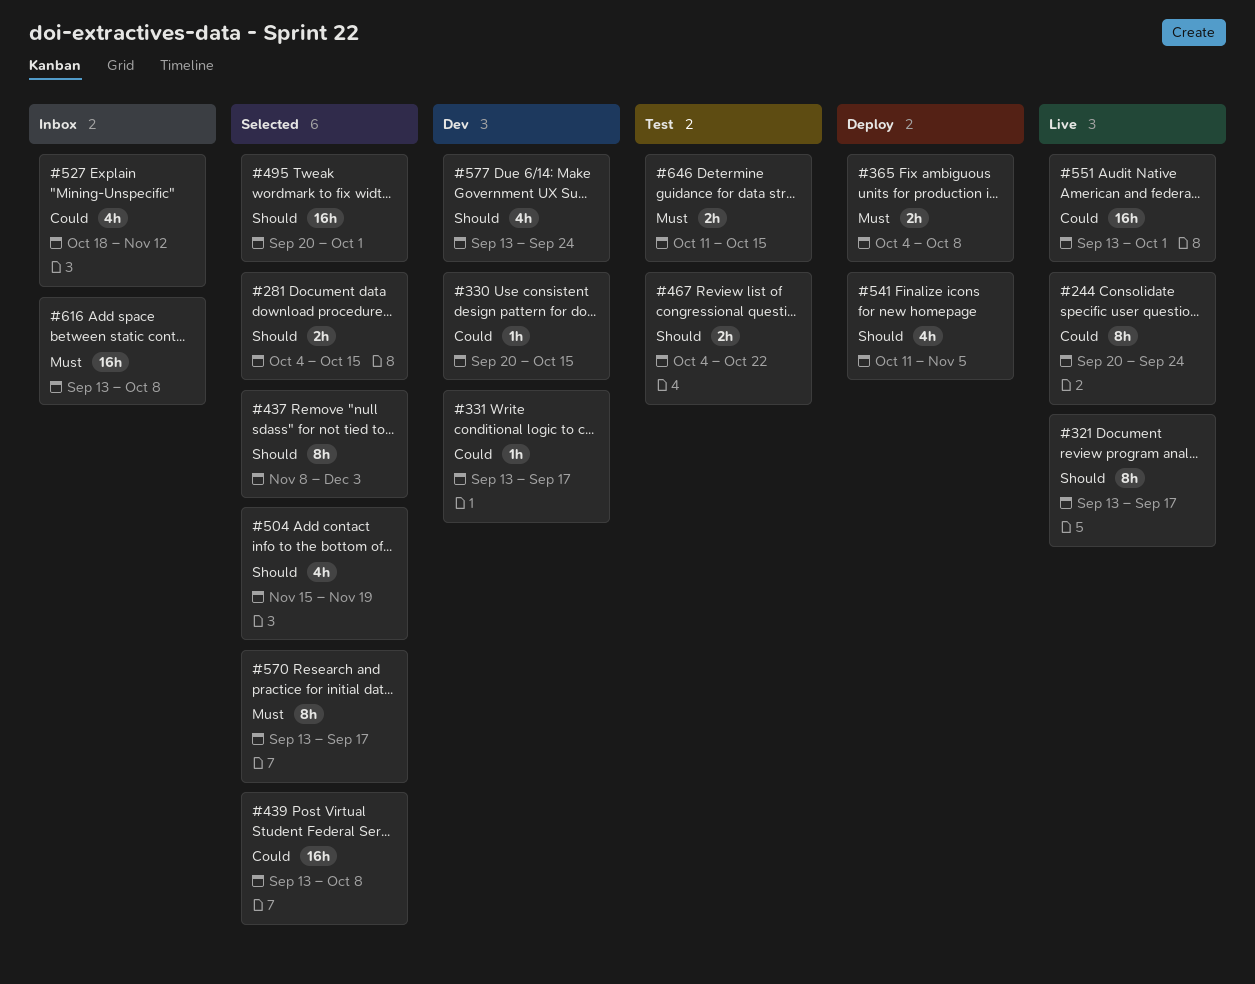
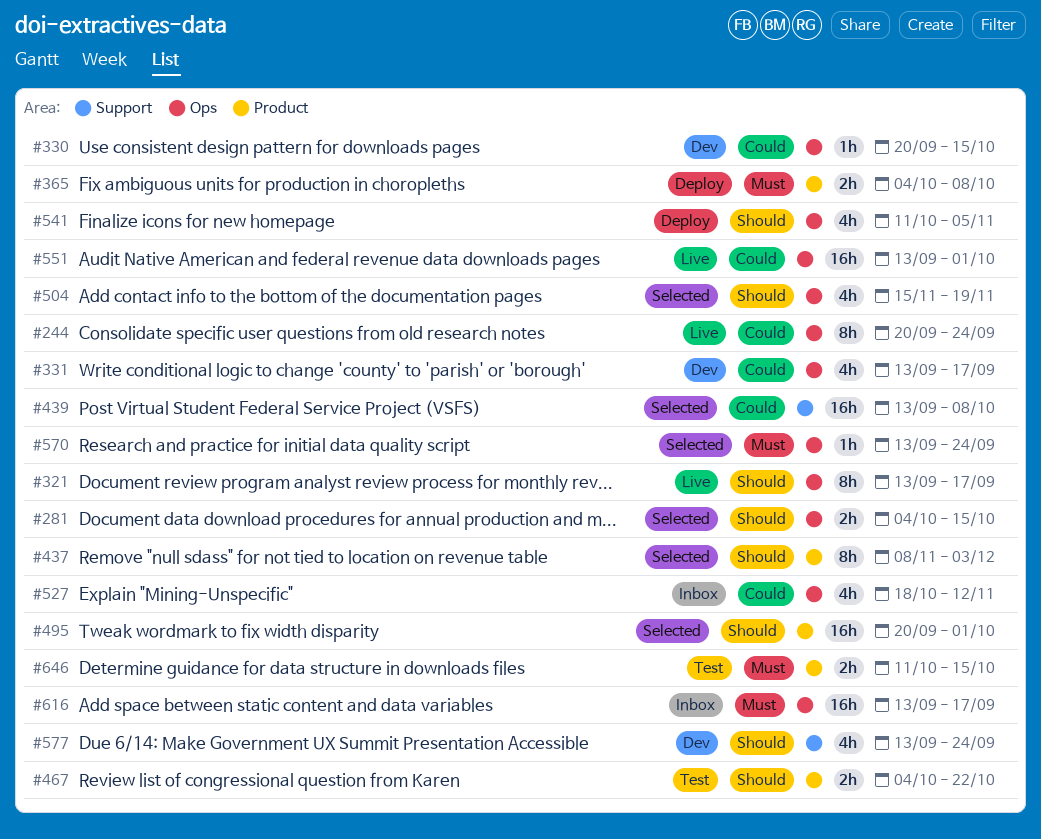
#331, estimate: 1h -> 4h
#570, estimate: 8h -> 1h
#570, due: Sep 17 -> Sep 24
#616, due: Oct 8 -> Sep 17

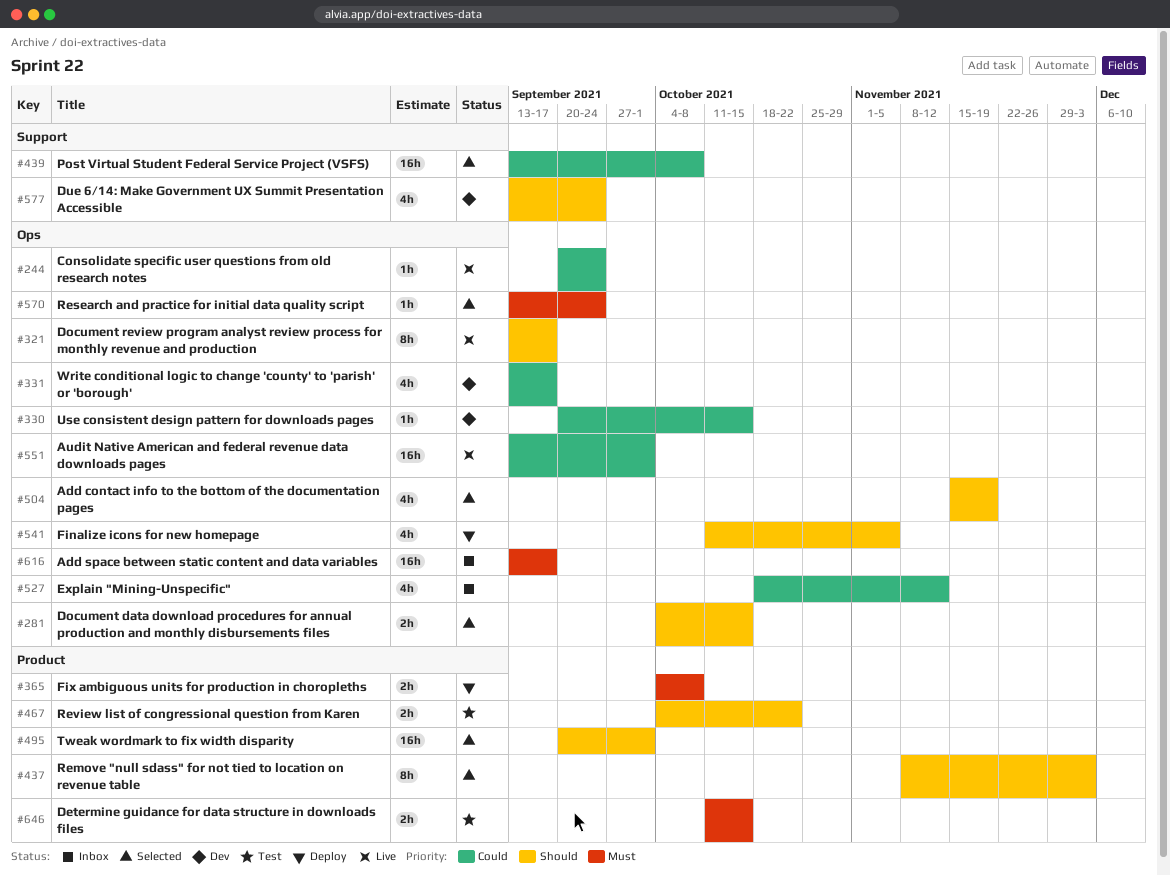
#244, estimate: 8h -> 1h

